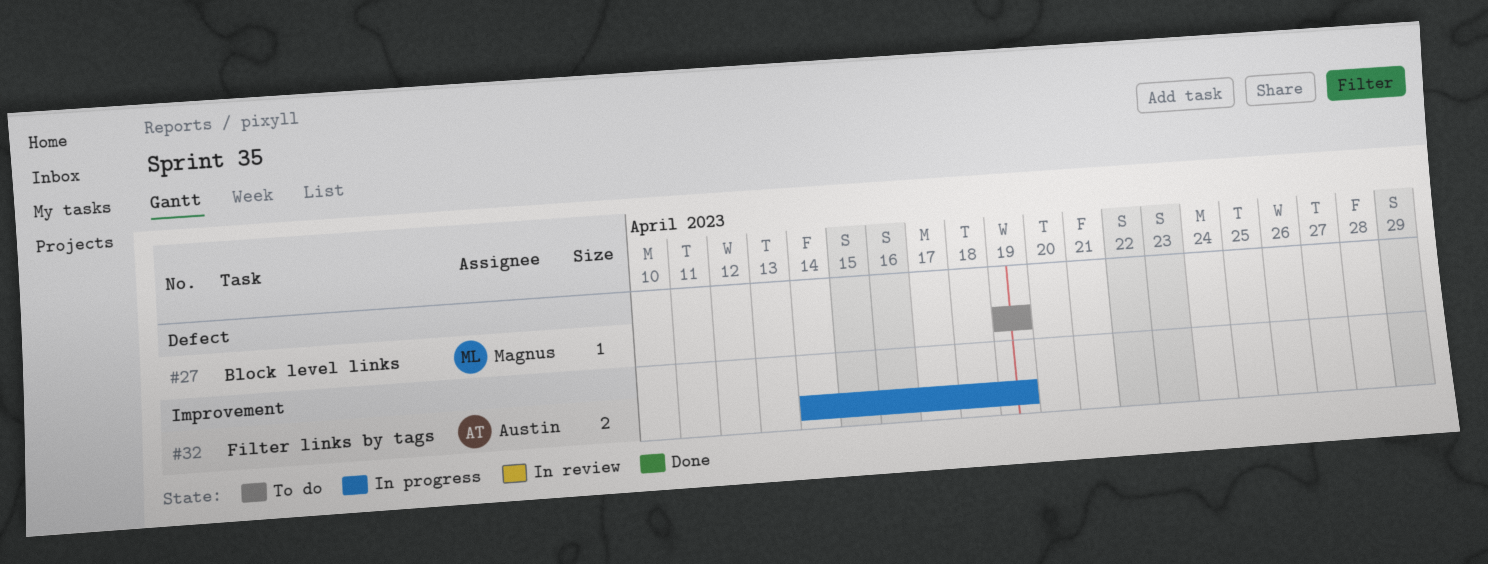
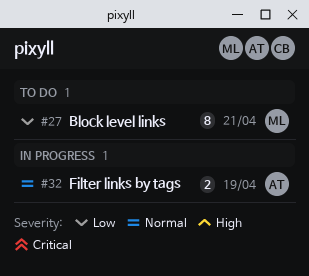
#27, estimate: 1 -> 8
#27, due: Apr 19 -> Apr 21

